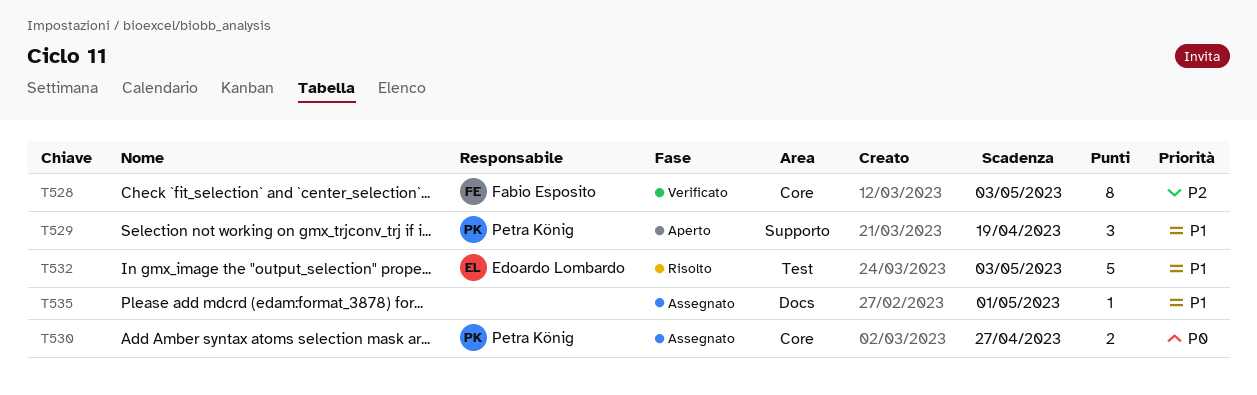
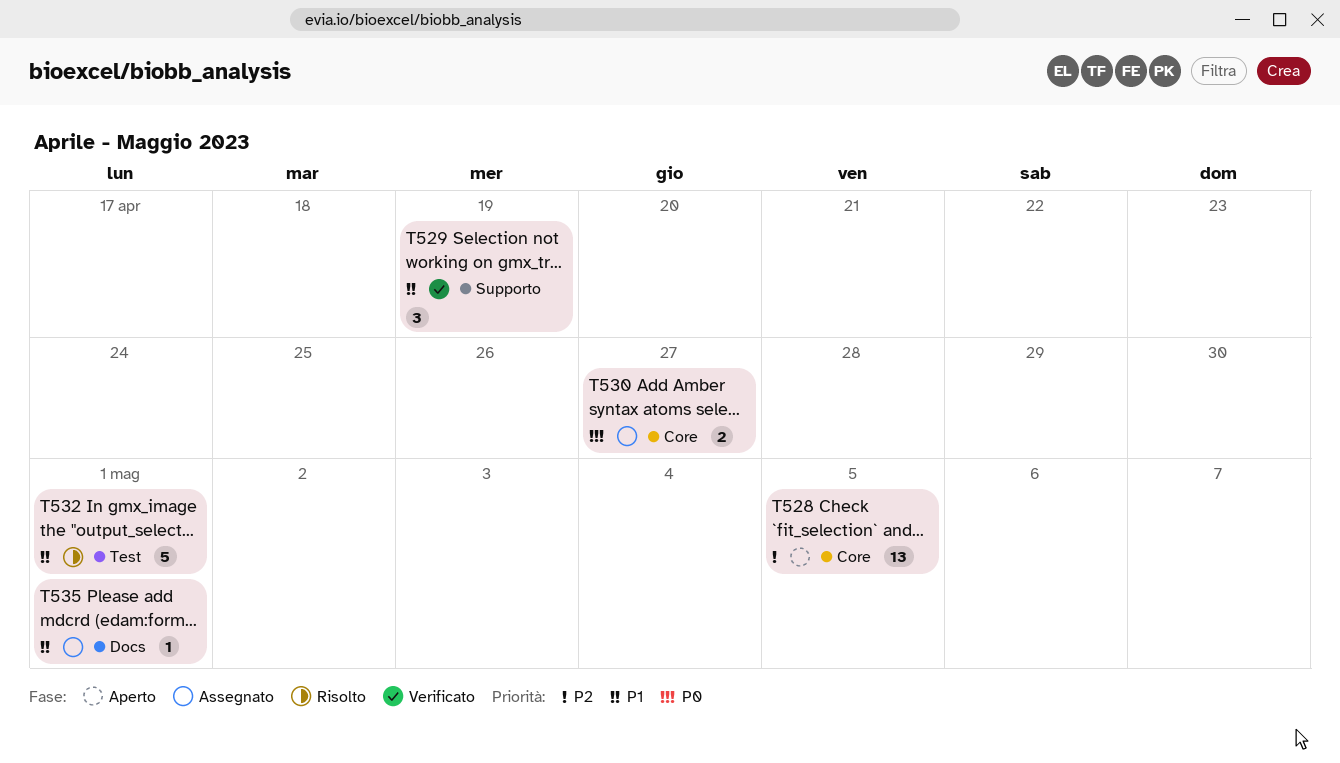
T528, status: Verificato -> Aperto
T528, estimate: 8 -> 13
T528, due: May 3 -> May 5
T529, status: Aperto -> Verificato
T532, due: May 3 -> May 1

